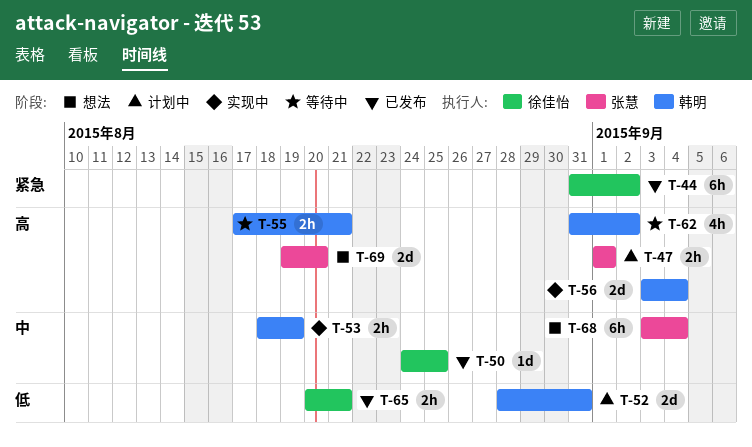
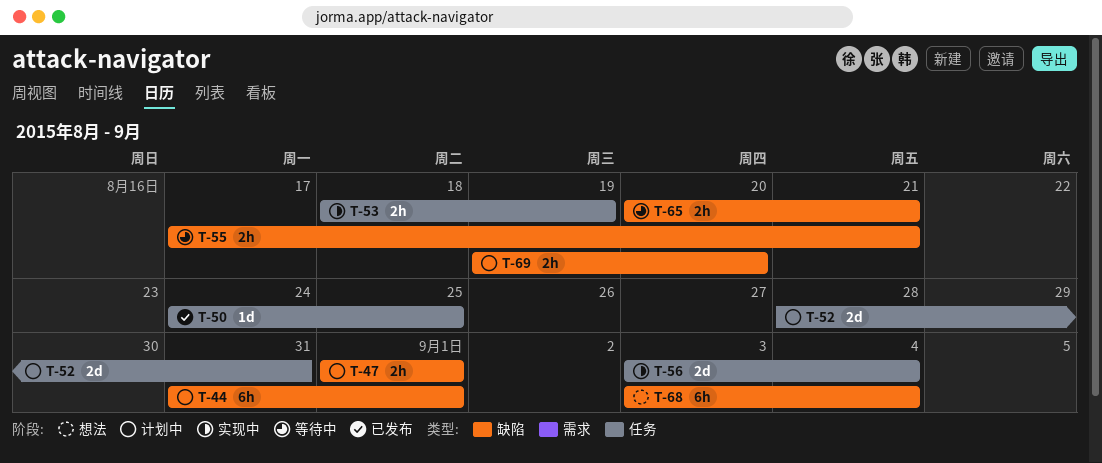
T-44, status: 已发布 -> 计划中
T-44, due: Sep 2 -> Sep 1
T-62: present -> none
T-65, status: 已发布 -> 等待中
T-69, status: 想法 -> 计划中
T-69, estimate: 2d -> 2h

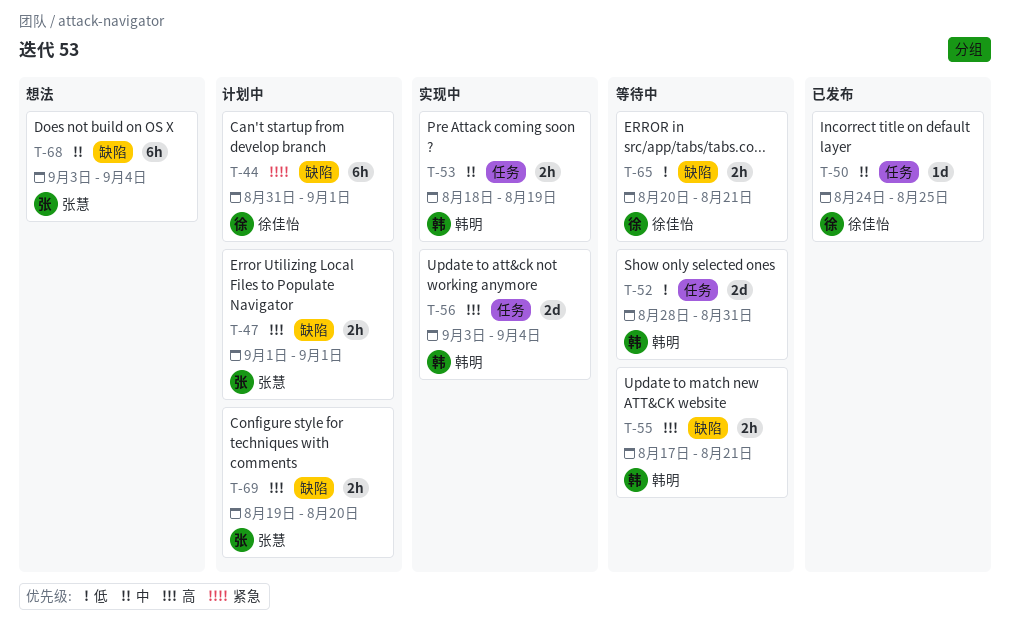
T-52, status: 计划中 -> 等待中

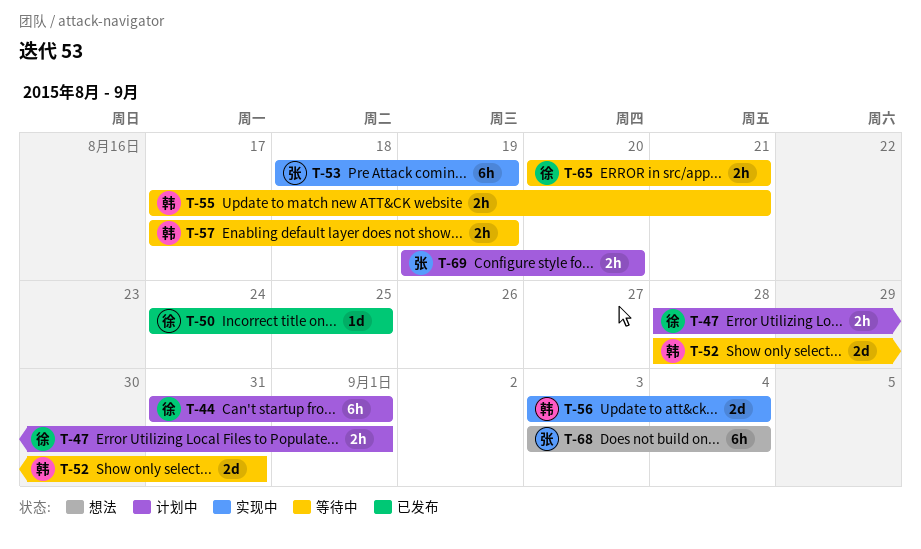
T-47, owner: 张慧 -> 徐佳怡
T-47, start: Sep 1 -> Aug 28
T-53, owner: 韩明 -> 张慧
T-53, estimate: 2h -> 6h
T-57: none -> present

